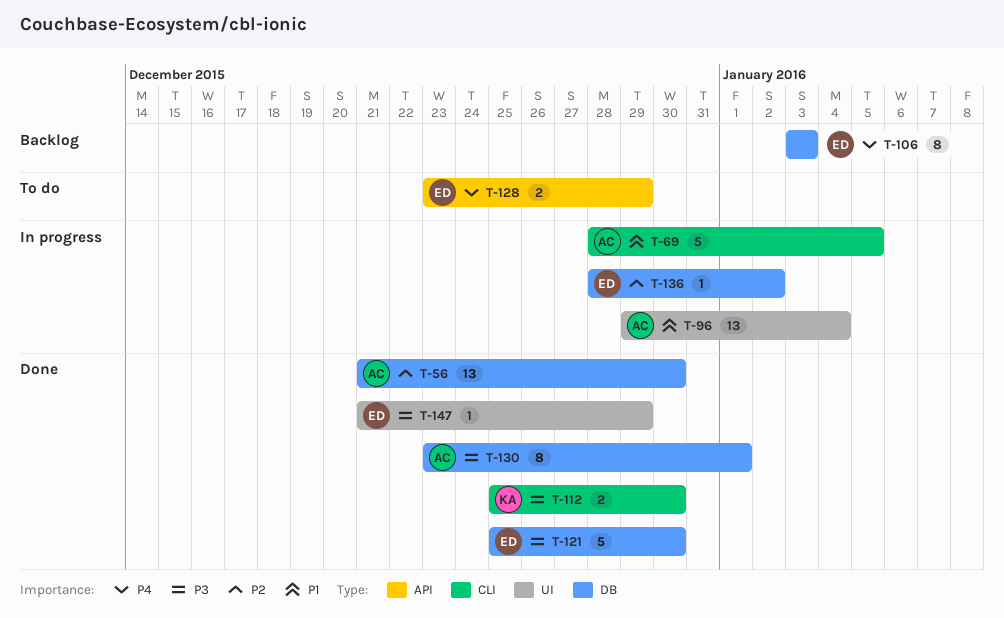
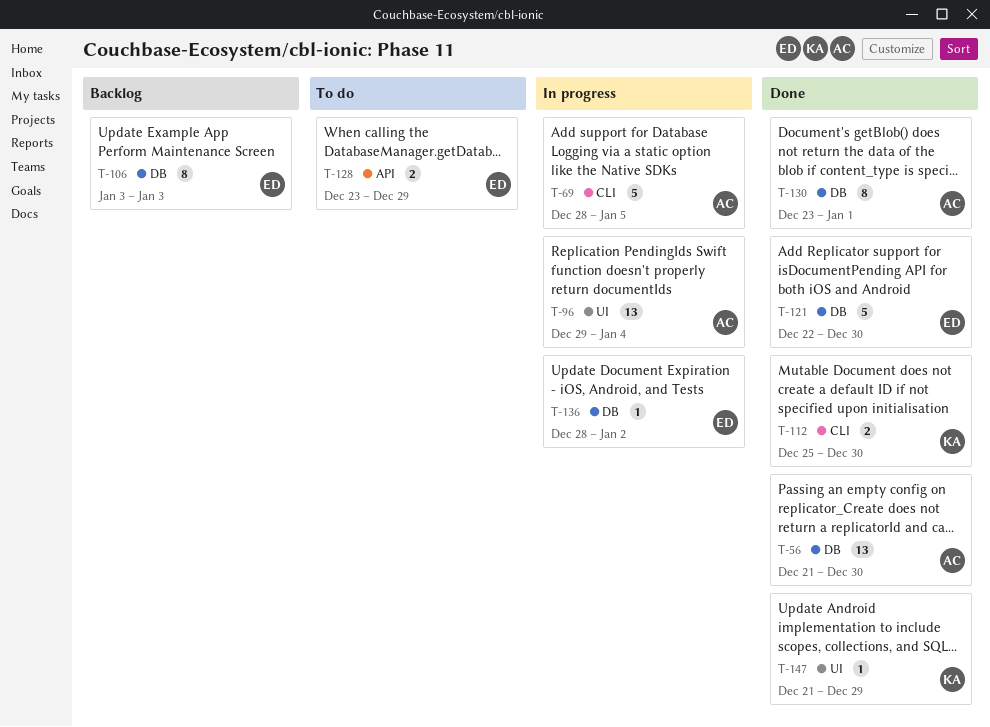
T-121, start: Dec 25 -> Dec 22
T-147, owner: ED -> KA

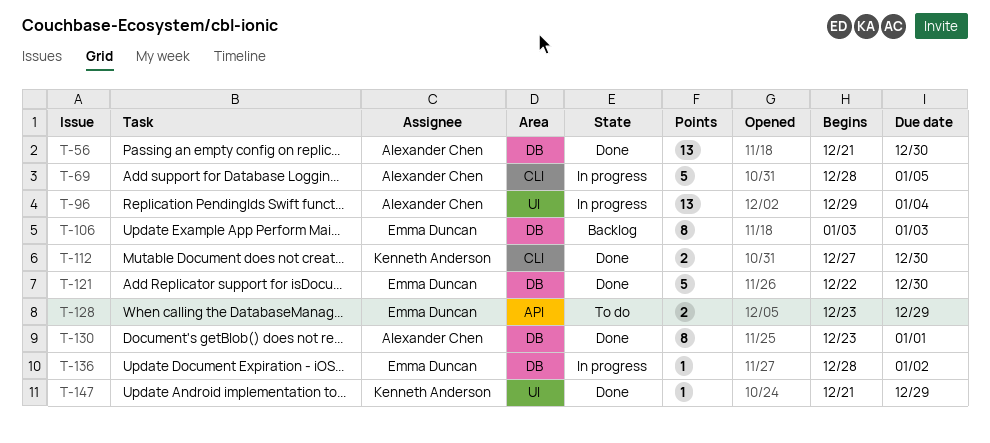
T-112, start: Dec 25 -> Dec 27

